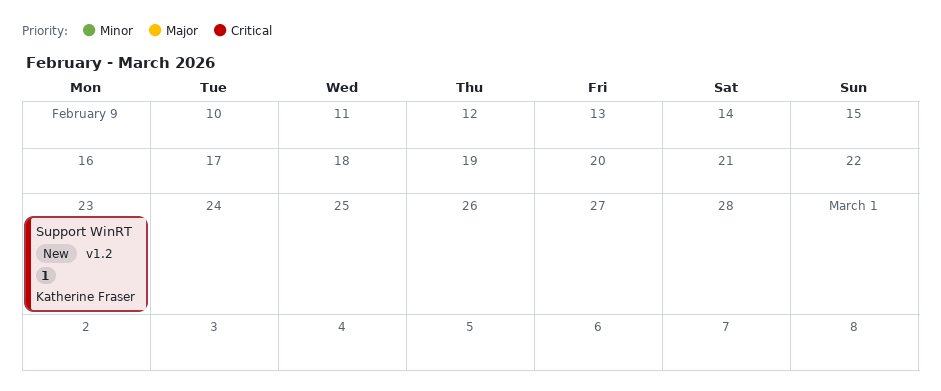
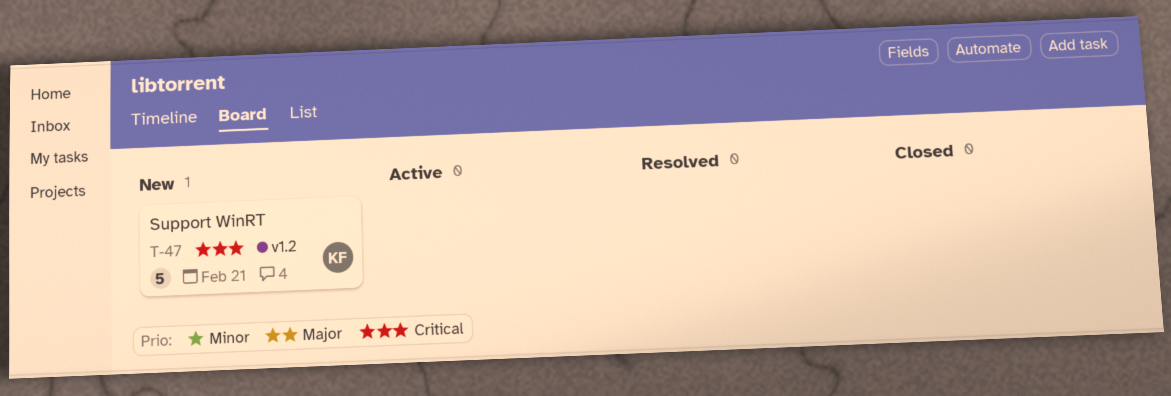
Support WinRT, estimate: 1 -> 5
Support WinRT, due: Feb 23 -> Feb 21

